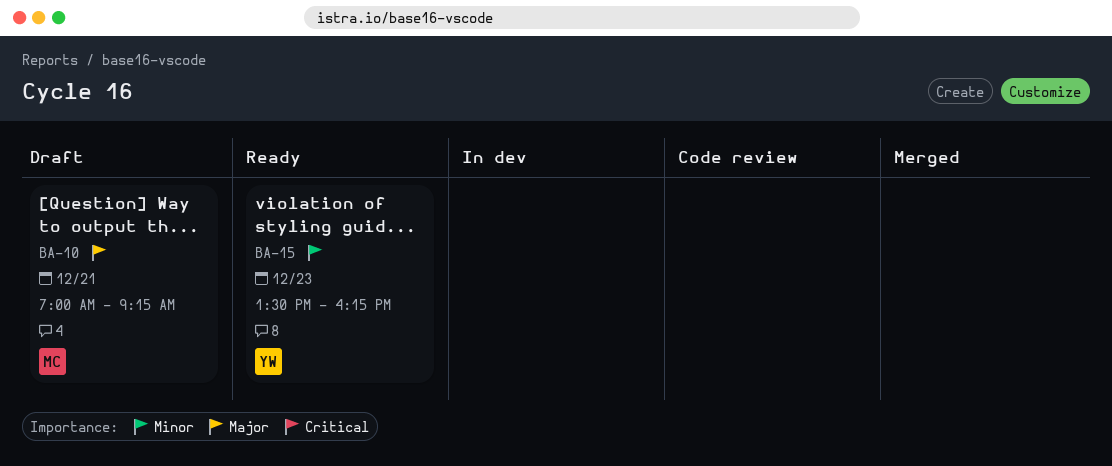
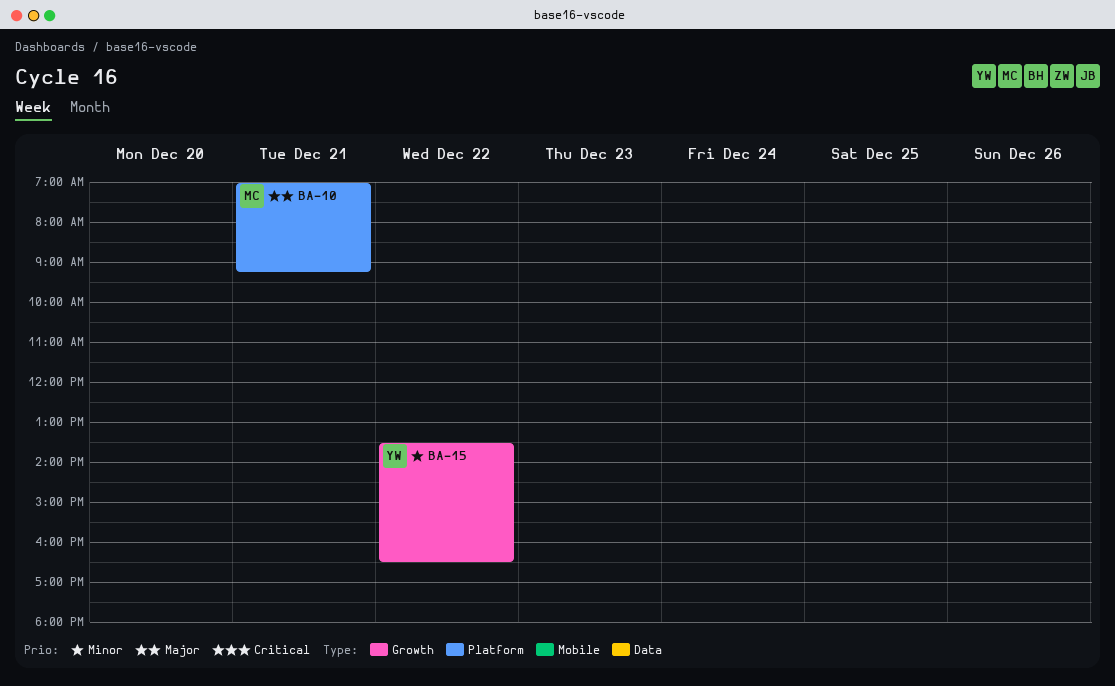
BA-15, day: Dec 23 -> Dec 22
BA-15, ends: 16:15 -> 16:30

